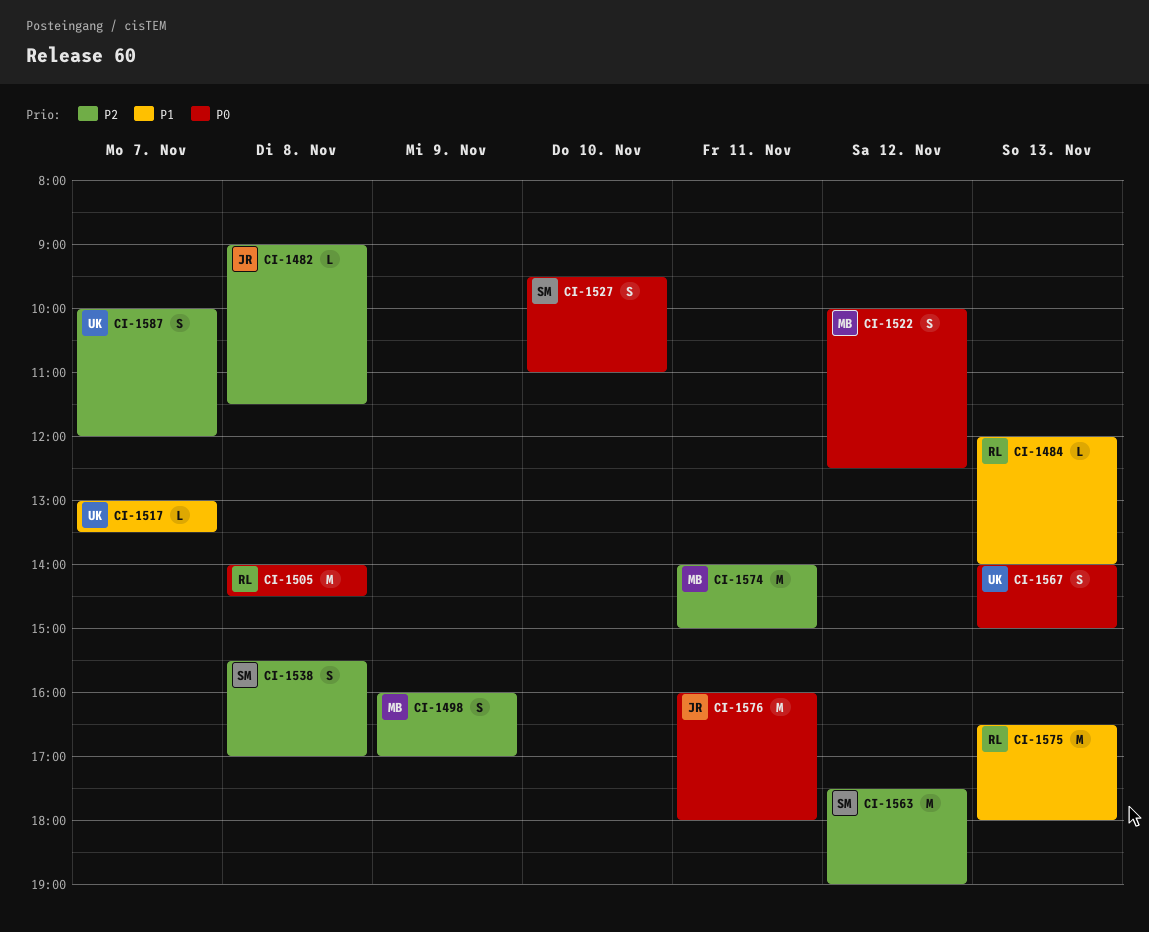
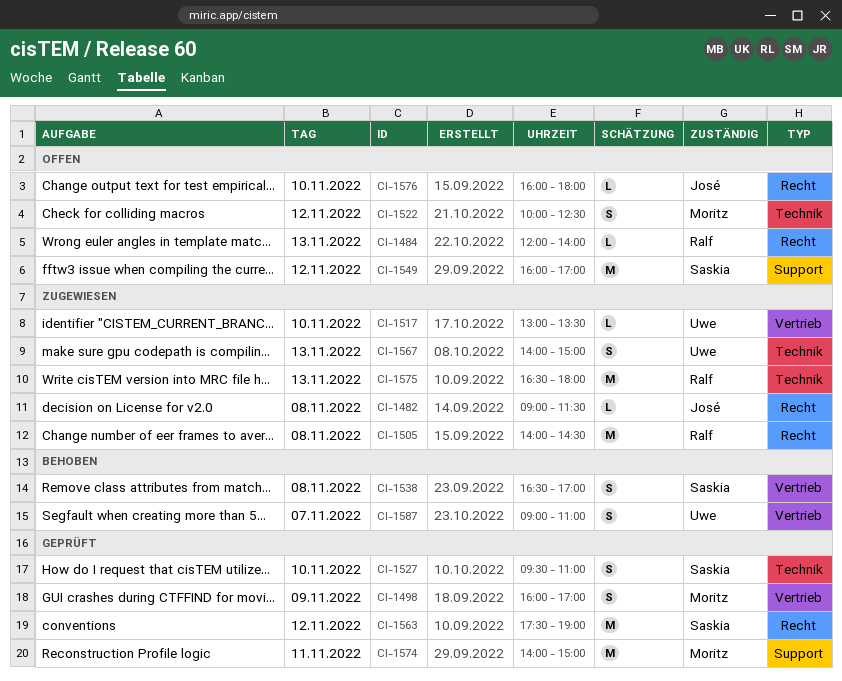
CI-1517, day: Nov 7 -> Nov 10
CI-1538, begins: 15:30 -> 16:30
CI-1549: none -> present
CI-1576, estimate: M -> L
CI-1576, day: Nov 11 -> Nov 10
CI-1587, begins: 10:00 -> 09:00
CI-1587, ends: 12:00 -> 11:00

